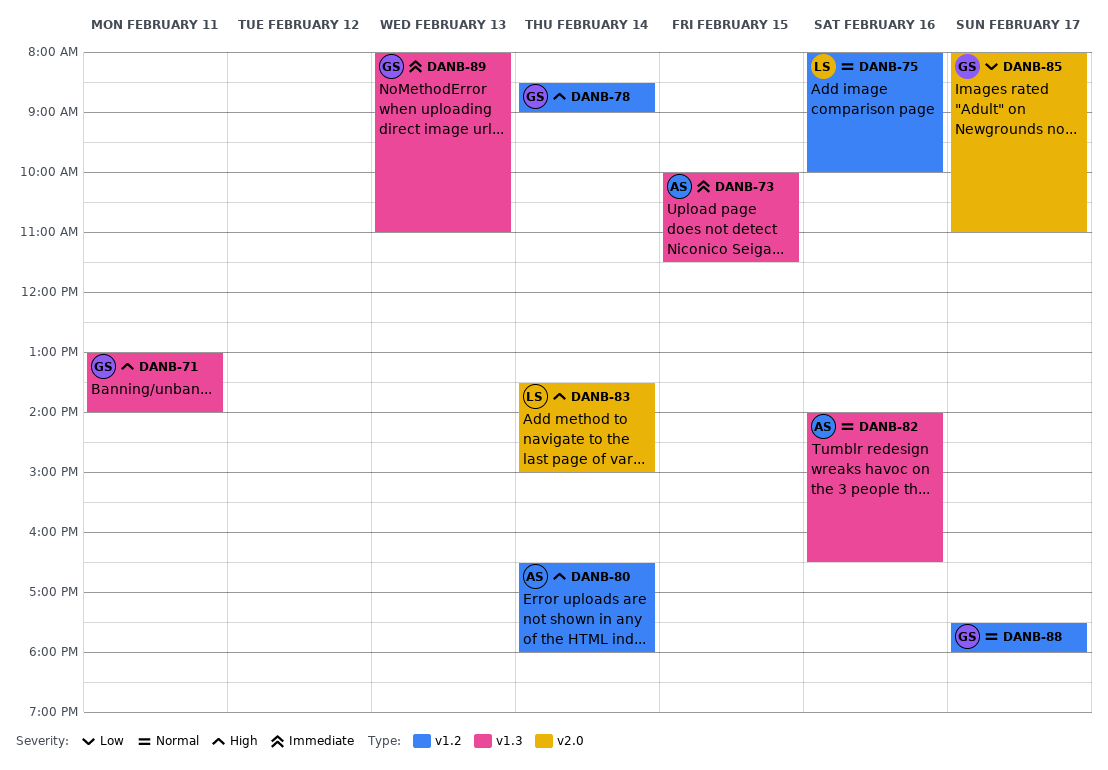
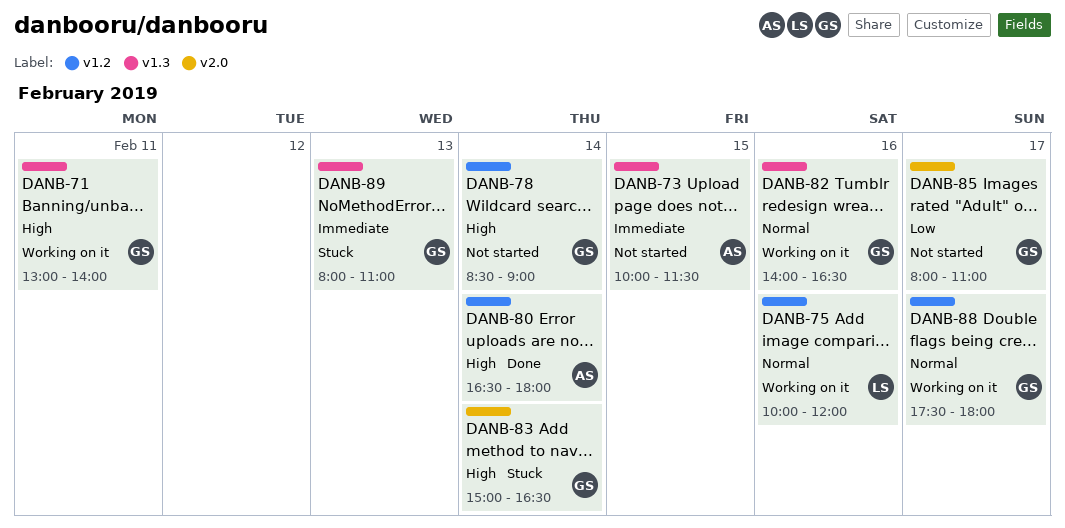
DANB-75, begins: 08:00 -> 10:00
DANB-75, ends: 10:00 -> 12:00
DANB-82, owner: AS -> GS
DANB-83, owner: LS -> GS
DANB-83, begins: 13:30 -> 15:00
DANB-83, ends: 15:00 -> 16:30

